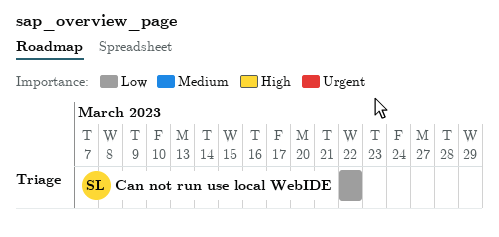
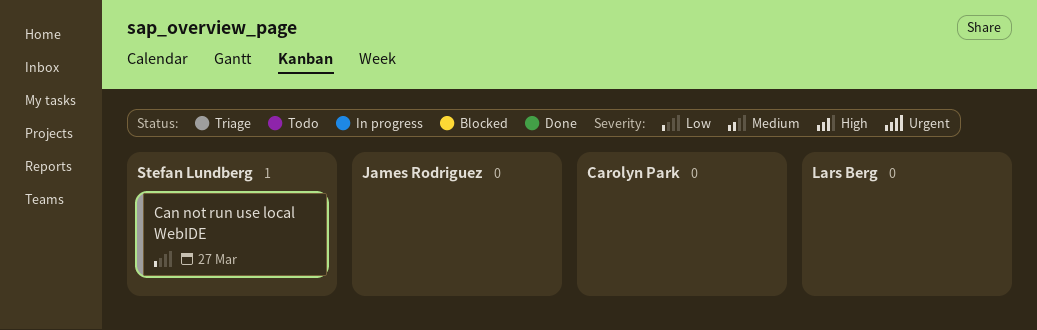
Can not run use local WebIDE, due: Mar 22 -> Mar 27

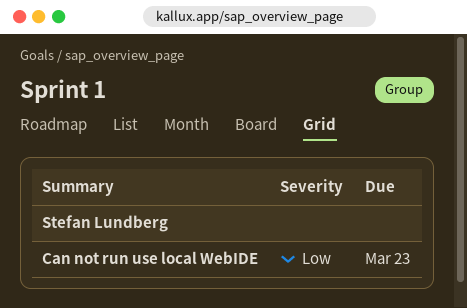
Can not run use local WebIDE, due: Mar 27 -> Mar 23

